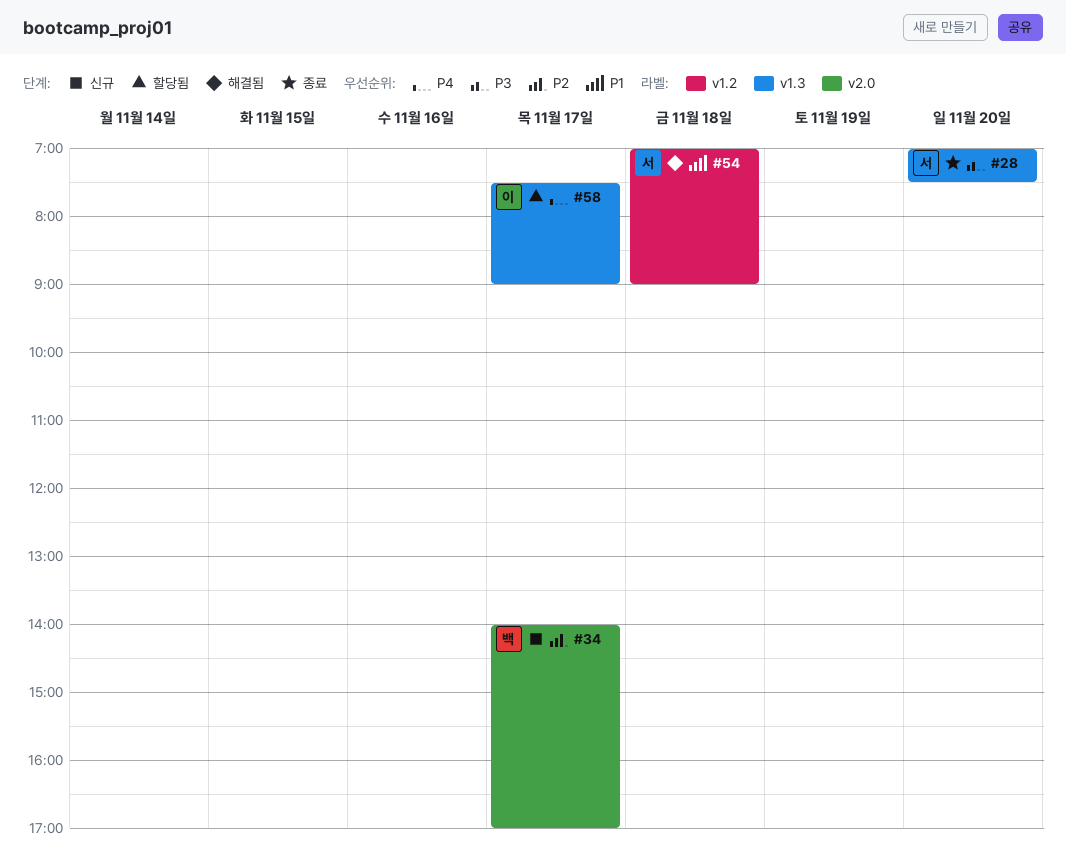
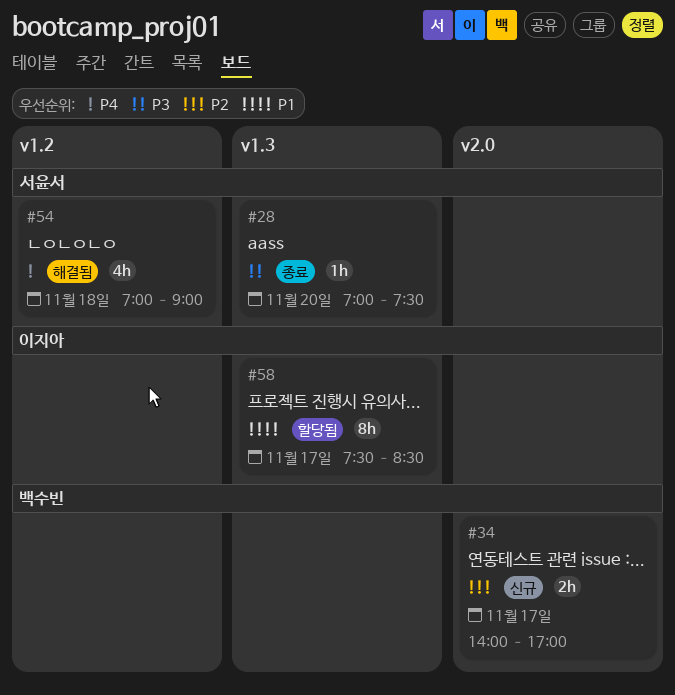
#54, priority: P1 -> P4
#58, priority: P4 -> P1
#58, ends: 09:00 -> 08:30

